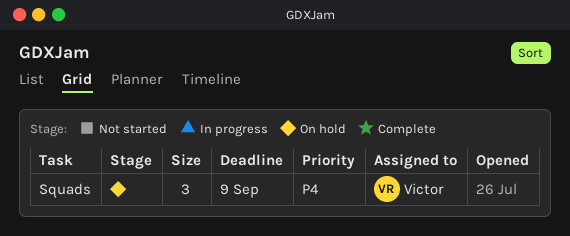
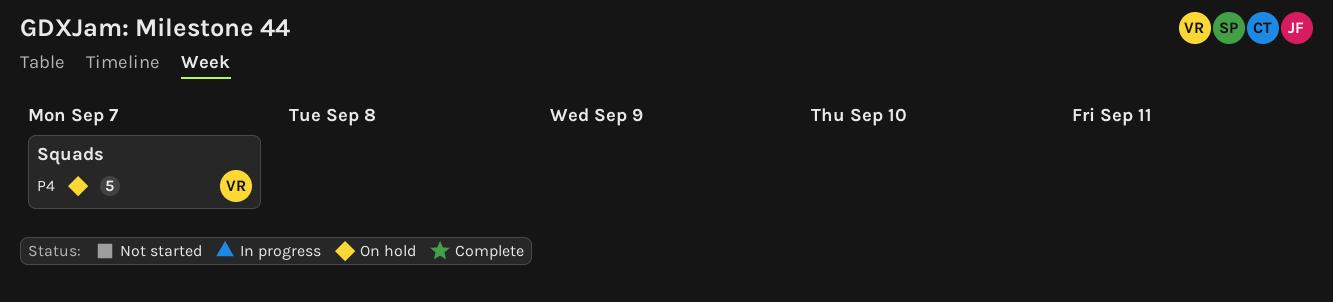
Squads, estimate: 3 -> 5
Squads, due: Sep 9 -> Sep 7

